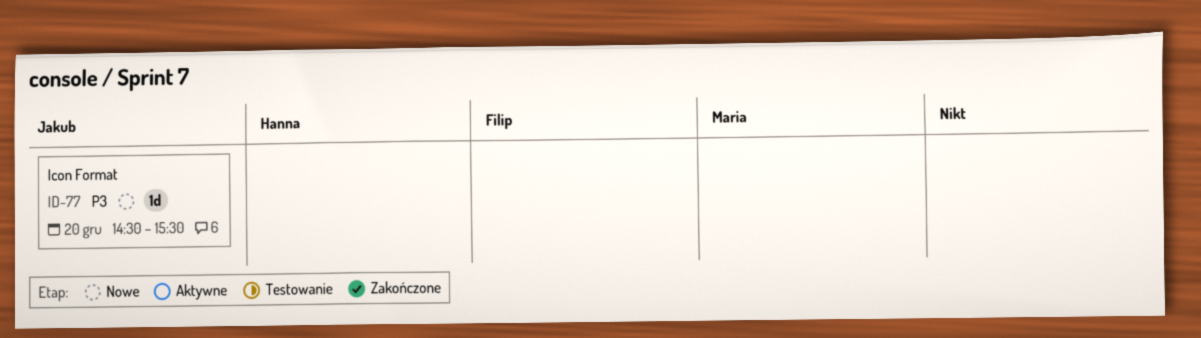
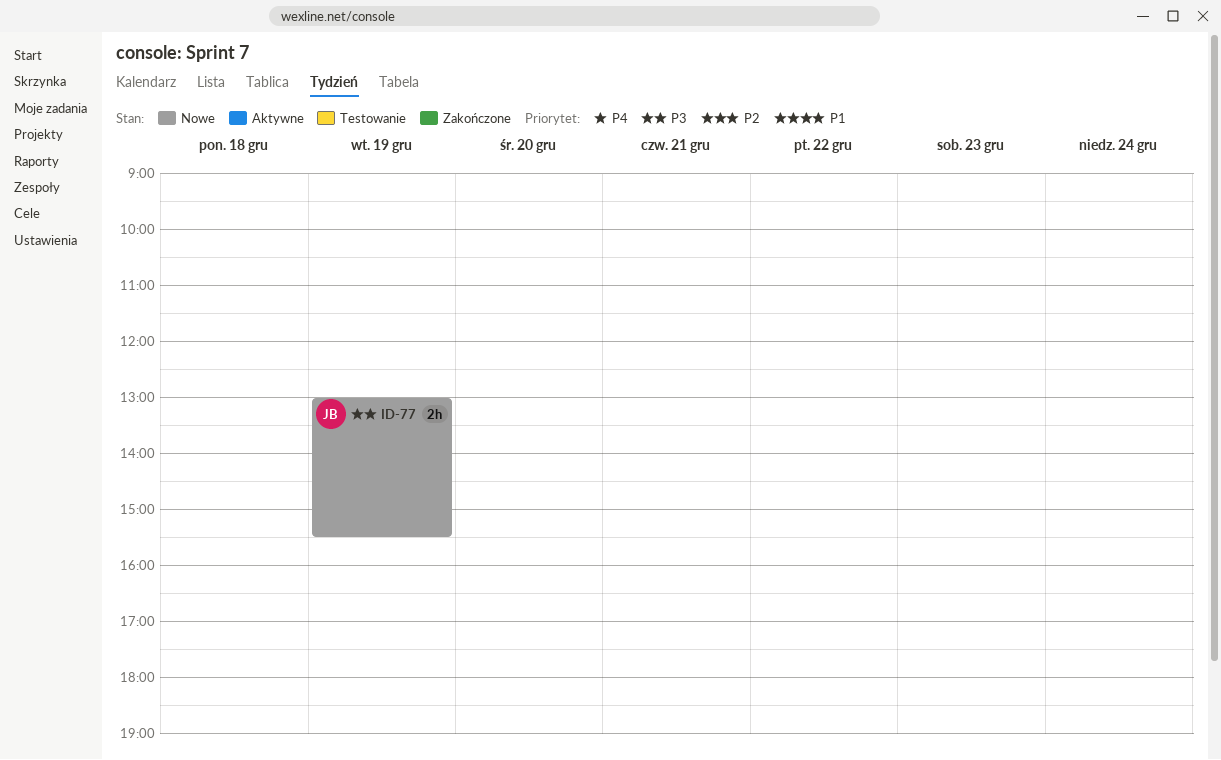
ID-77, estimate: 1d -> 2h
ID-77, day: Dec 20 -> Dec 19
ID-77, begins: 14:30 -> 13:00

